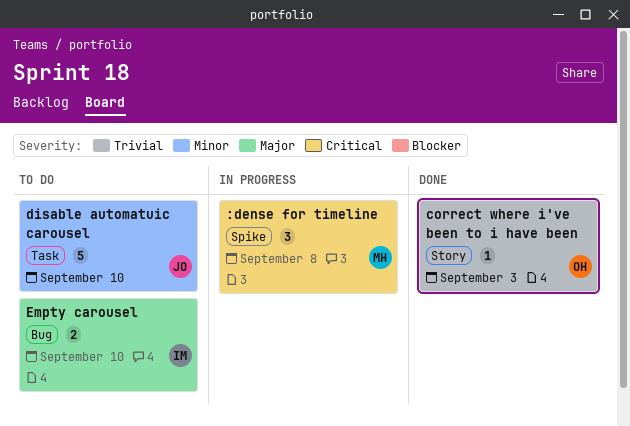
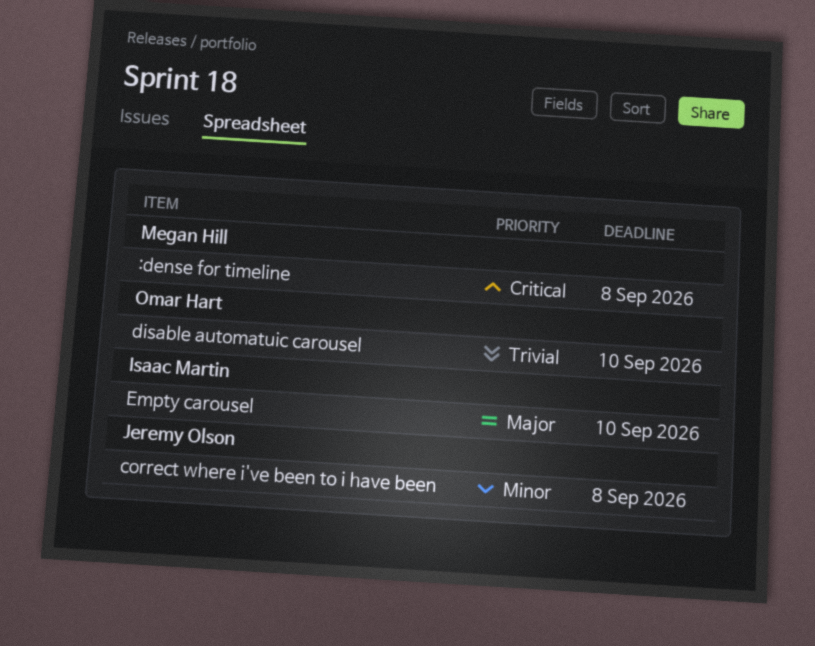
correct where i've been to i have been, owner: Omar Hart -> Jeremy Olson
correct where i've been to i have been, priority: Trivial -> Minor
correct where i've been to i have been, due: Sep 3 -> Sep 8
disable automatuic carousel, owner: Jeremy Olson -> Omar Hart
disable automatuic carousel, priority: Minor -> Trivial

